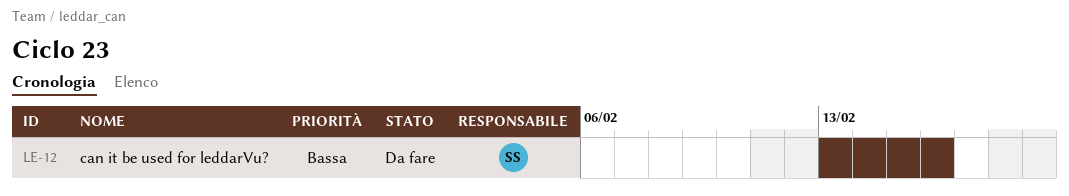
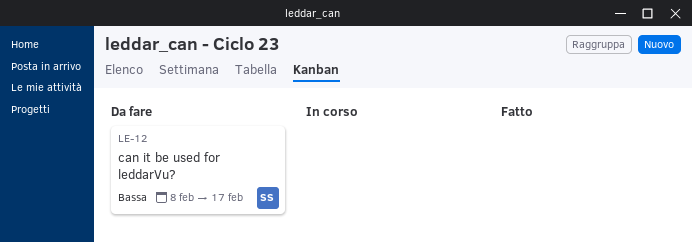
LE-12, start: Feb 13 -> Feb 8
LE-12, due: Feb 16 -> Feb 17

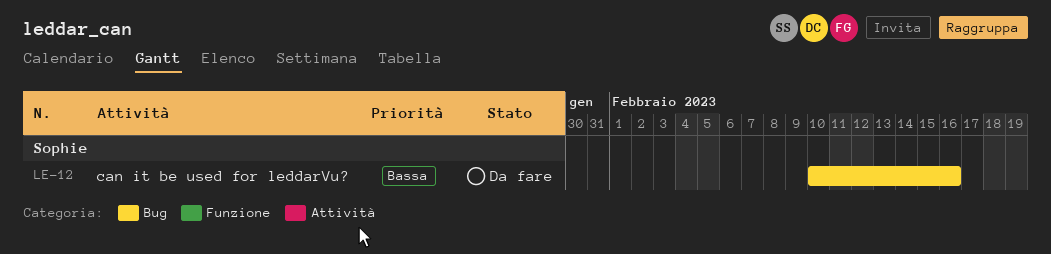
LE-12, start: Feb 8 -> Feb 10
LE-12, due: Feb 17 -> Feb 16

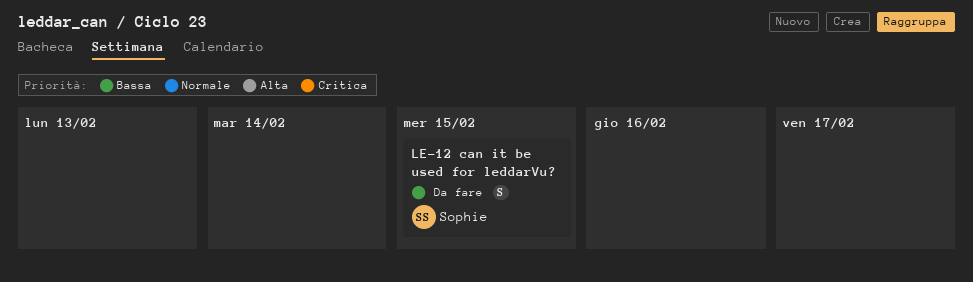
LE-12, due: Feb 16 -> Feb 15

